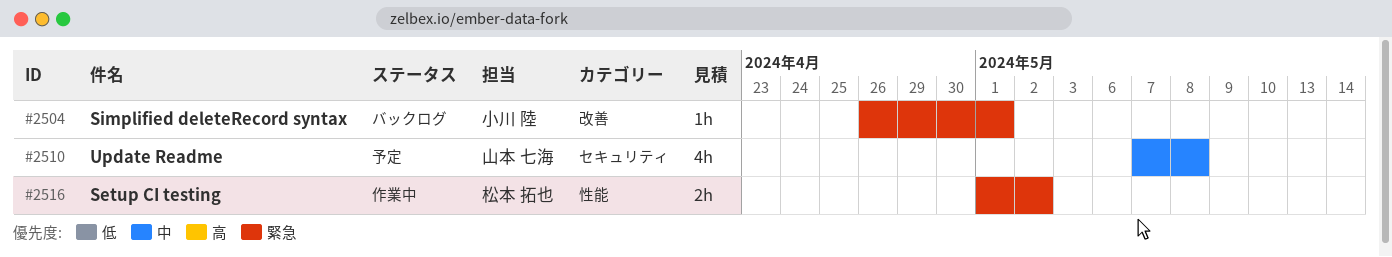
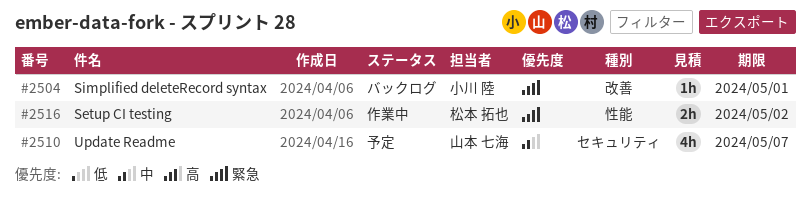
#2510, due: May 8 -> May 7

